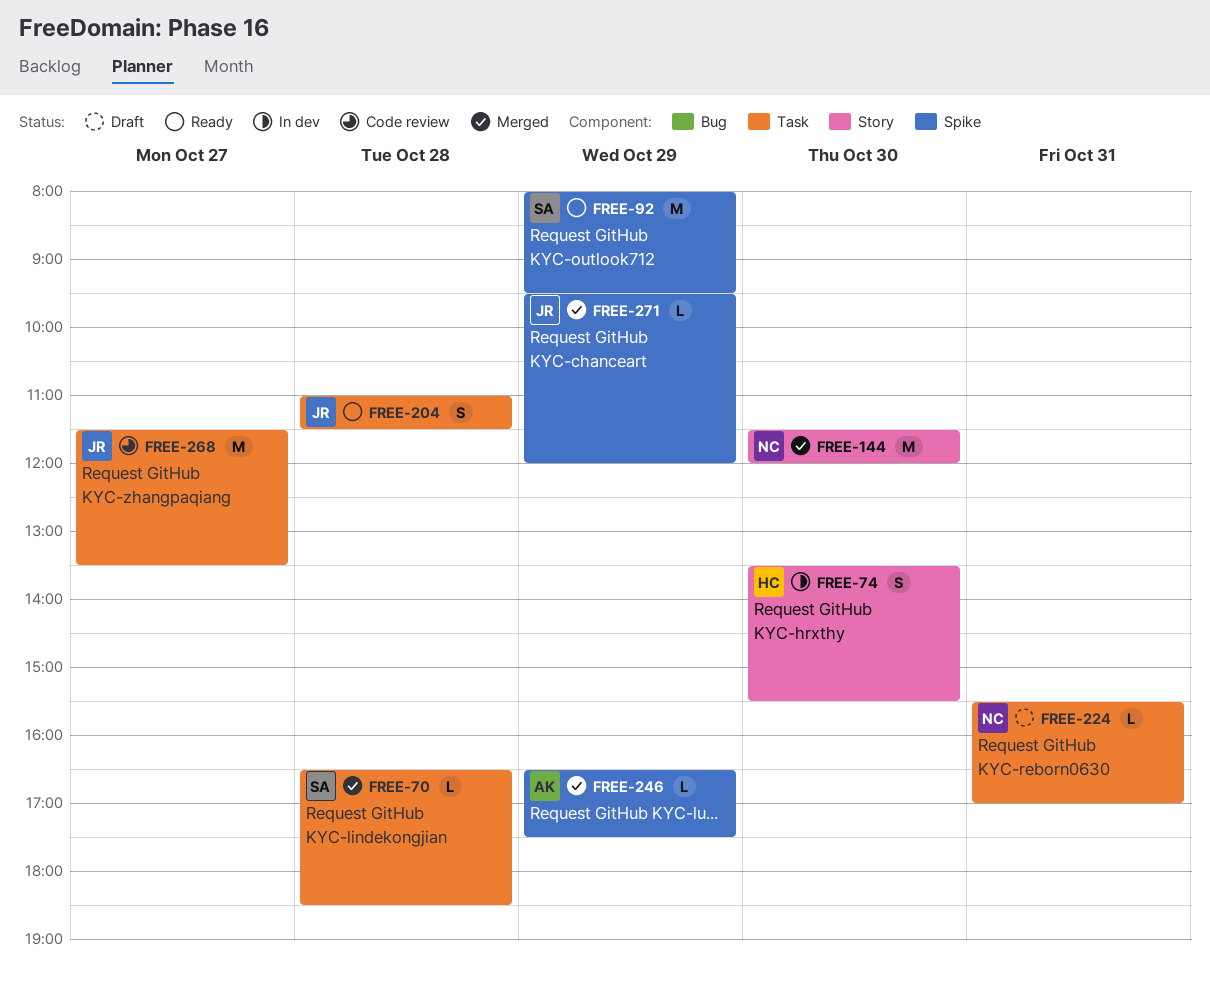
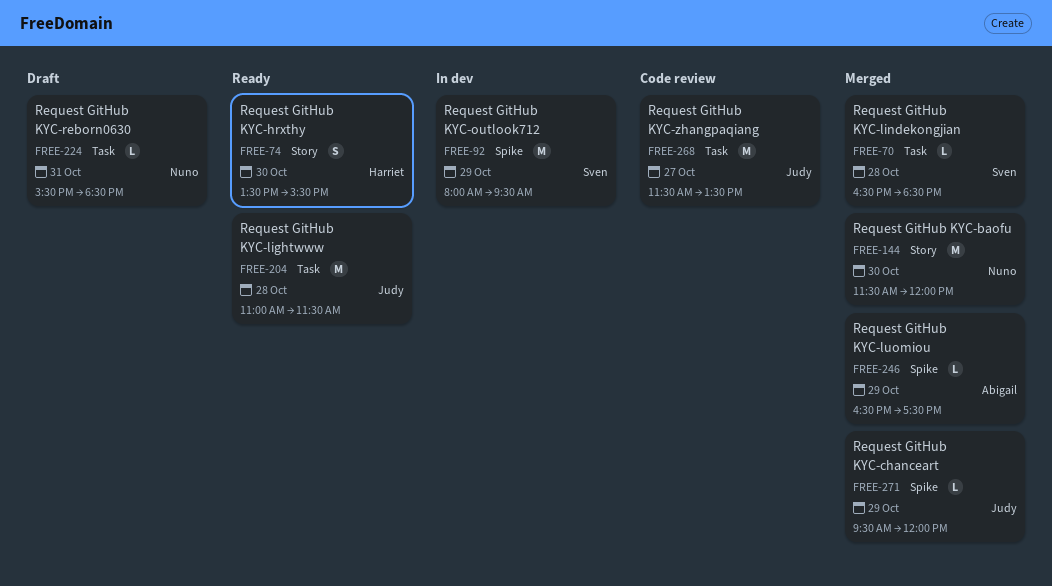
FREE-74, status: In dev -> Ready
FREE-92, status: Ready -> In dev
FREE-204, estimate: S -> M
FREE-224, ends: 17:00 -> 18:30

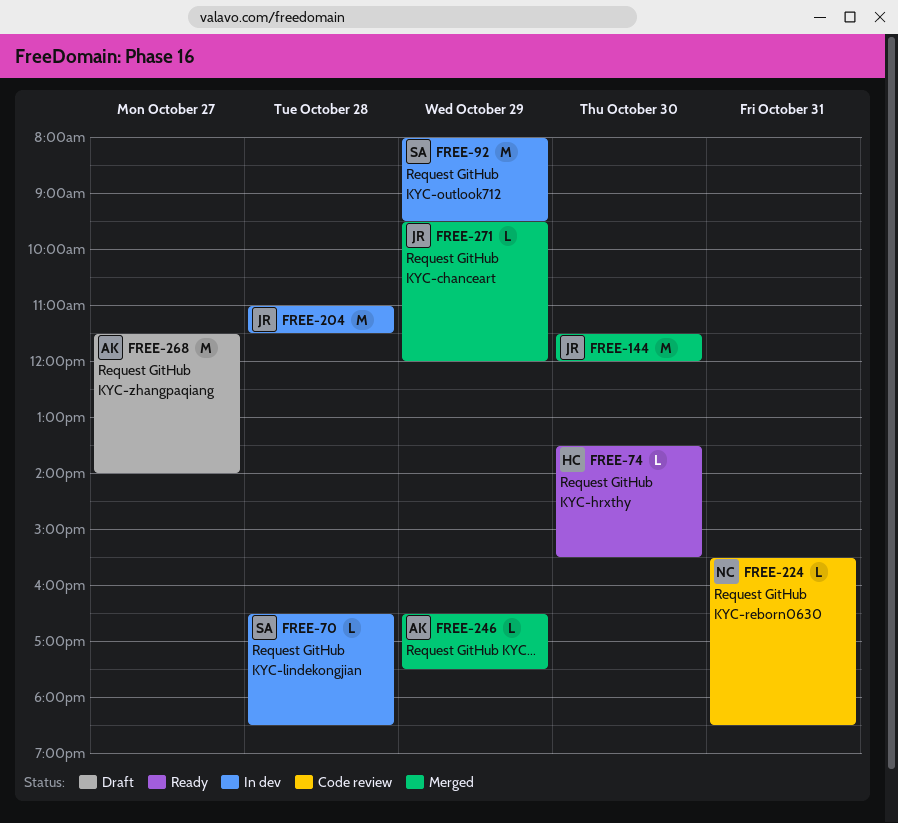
FREE-70, status: Merged -> In dev
FREE-74, estimate: S -> L
FREE-144, owner: Nuno -> Judy
FREE-204, status: Ready -> In dev
FREE-224, status: Draft -> Code review
FREE-268, status: Code review -> Draft
FREE-268, owner: Judy -> Abigail
FREE-268, ends: 13:30 -> 14:00

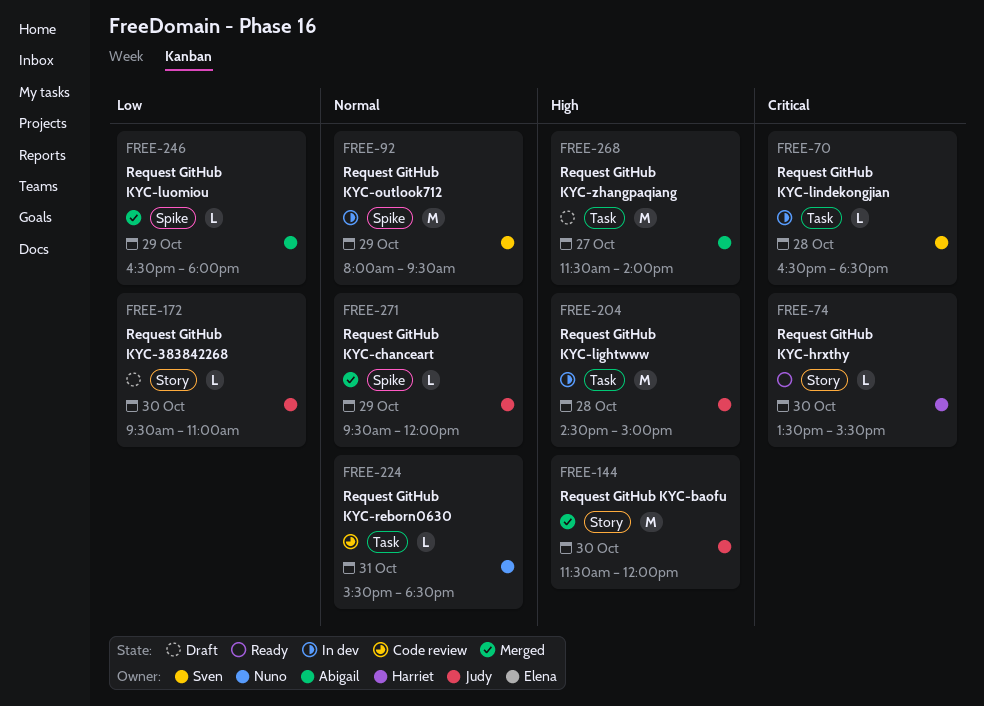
FREE-172: none -> present
FREE-204, begins: 11:00 -> 14:30
FREE-204, ends: 11:30 -> 15:00
FREE-246, ends: 17:30 -> 18:00

